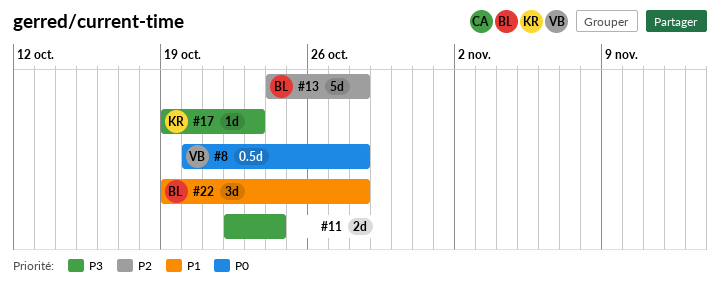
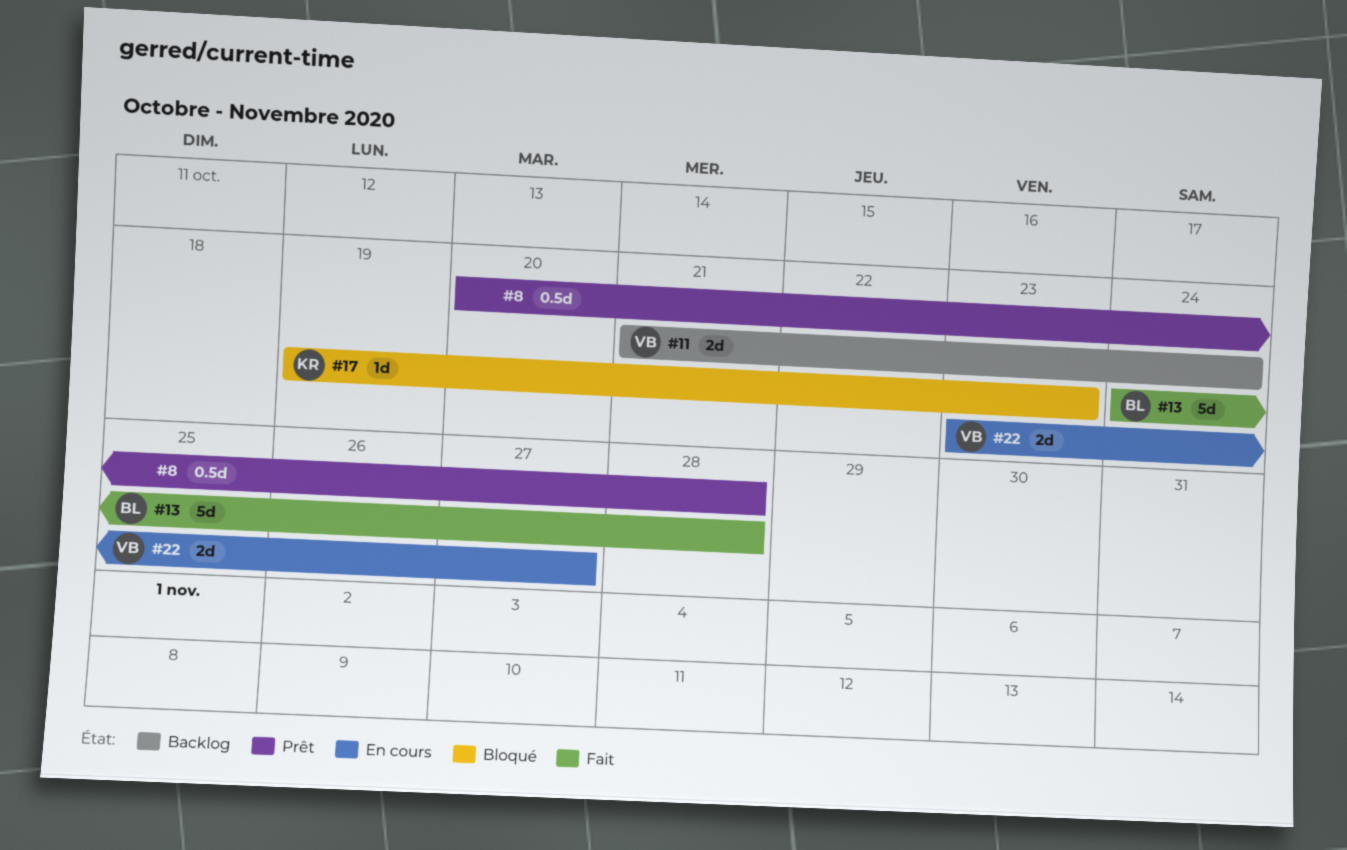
#8, owner: VB -> none
#11, owner: none -> VB
#11, start: Oct 22 -> Oct 21
#22, owner: BL -> VB
#22, estimate: 3d -> 2d
#22, start: Oct 19 -> Oct 23
#22, due: Oct 28 -> Oct 27

